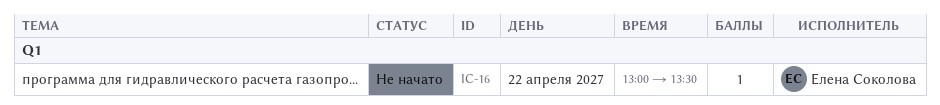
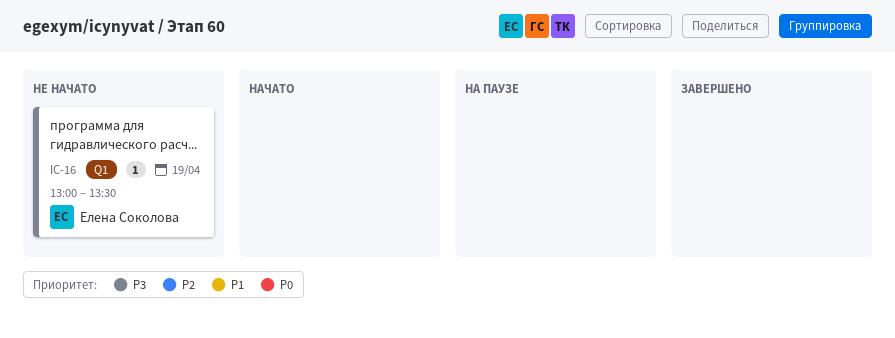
IC-16, day: Apr 22 -> Apr 19

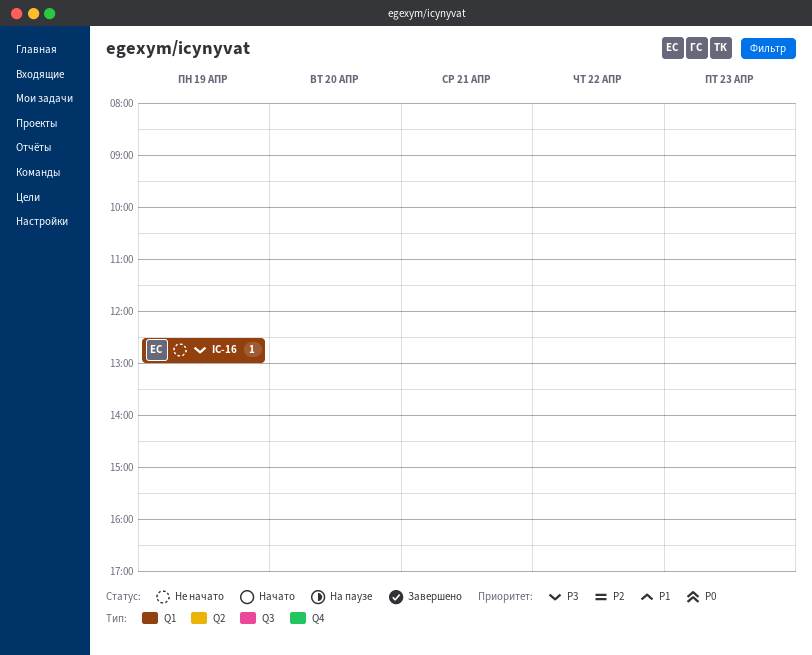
IC-16, begins: 13:00 -> 12:30
IC-16, ends: 13:30 -> 13:00

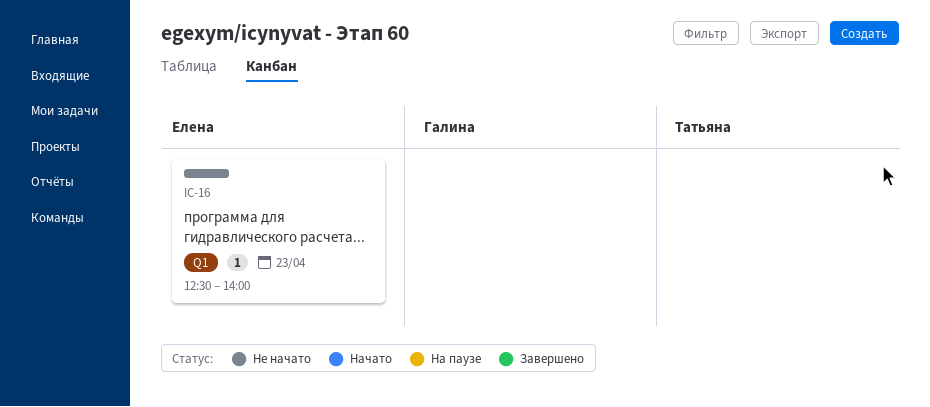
IC-16, day: Apr 19 -> Apr 23
IC-16, ends: 13:00 -> 14:00

